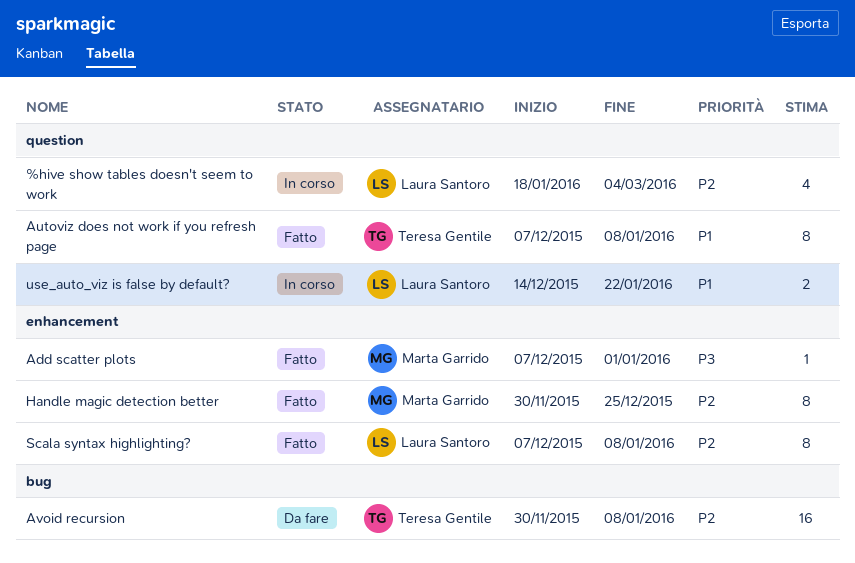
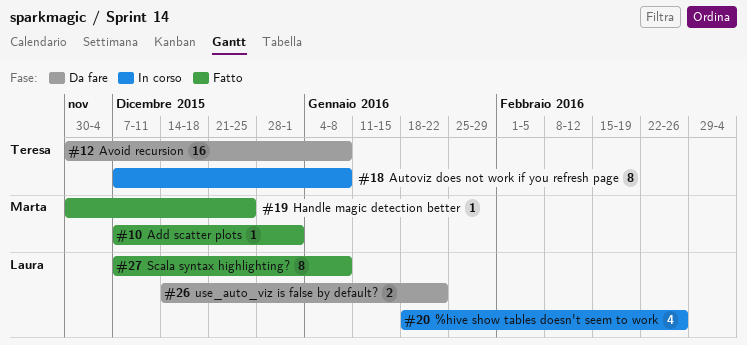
%hive show tables doesn't seem to work, due: Mar 4 -> Feb 26
Autoviz does not work if you refresh page, status: Fatto -> In corso
Handle magic detection better, estimate: 8 -> 1
use_auto_viz is false by default?, status: In corso -> Da fare

